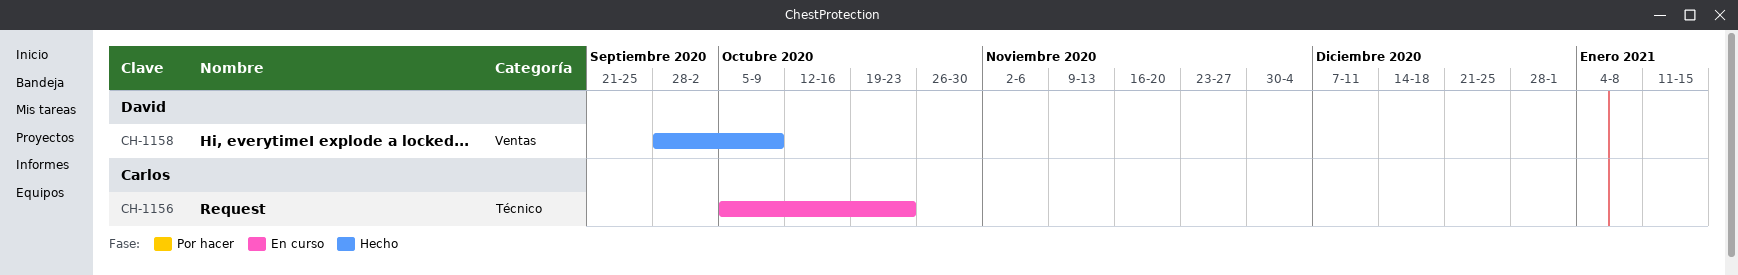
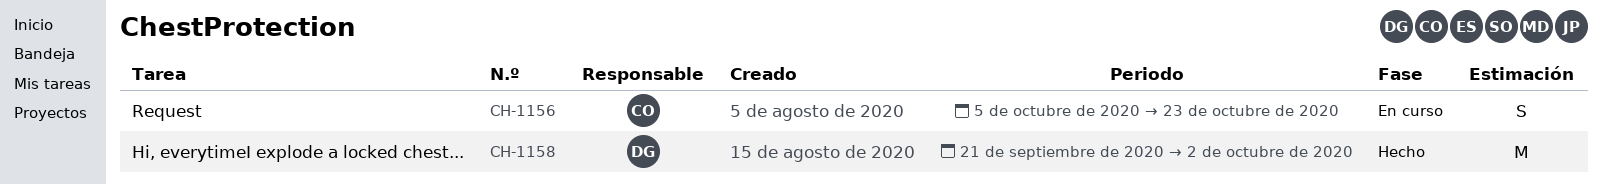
CH-1158, start: Sep 28 -> Sep 21
CH-1158, due: Oct 9 -> Oct 2

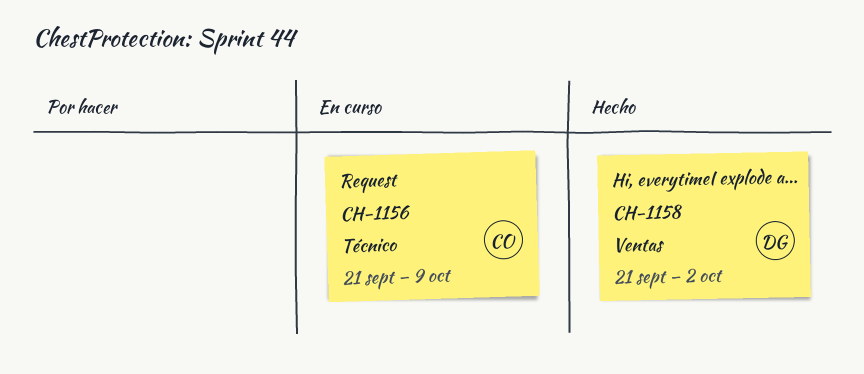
CH-1156, start: Oct 5 -> Sep 21
CH-1156, due: Oct 23 -> Oct 9

